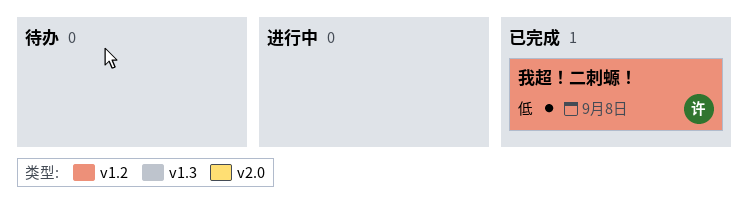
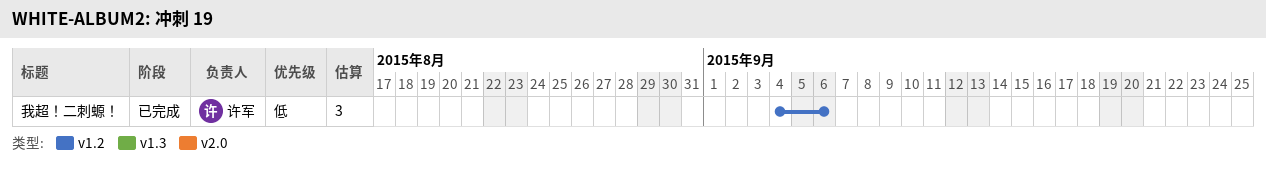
我超！二刺螈！, estimate: 1 -> 3
我超！二刺螈！, due: Sep 8 -> Sep 6

